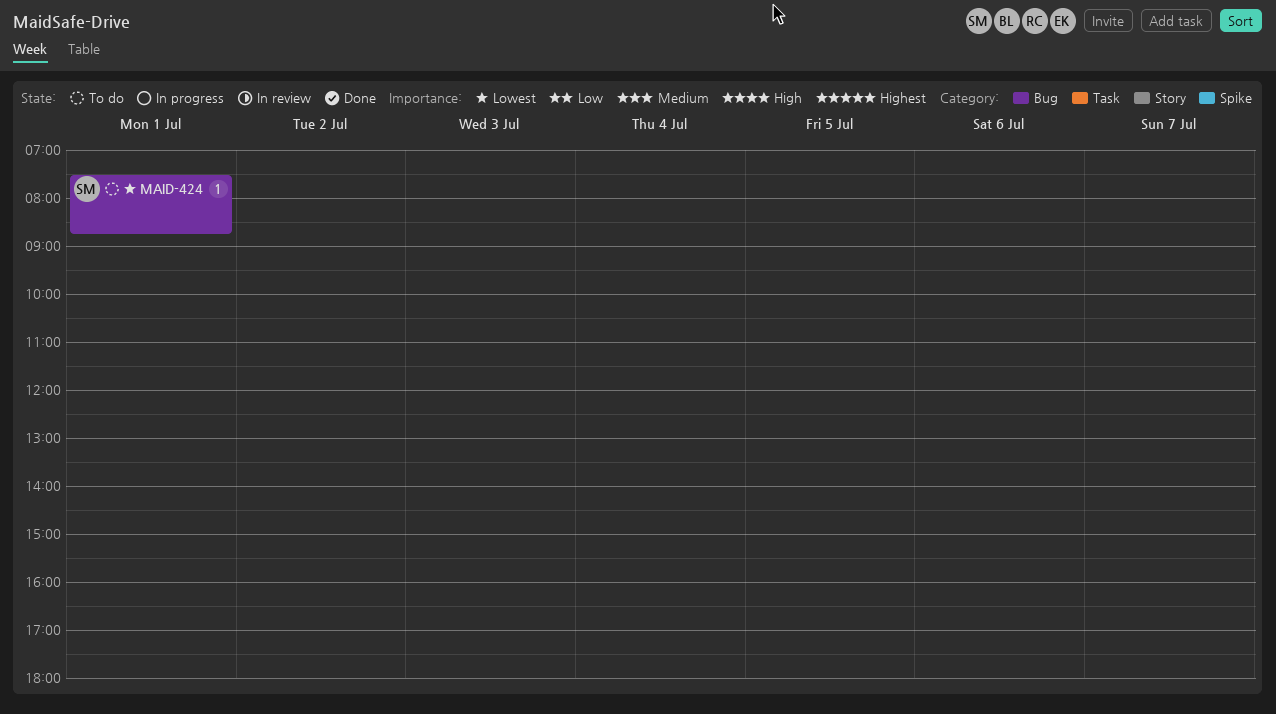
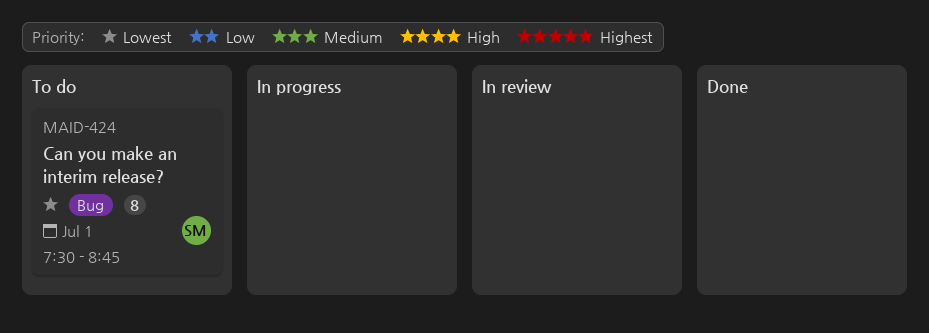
MAID-424, estimate: 1 -> 8

